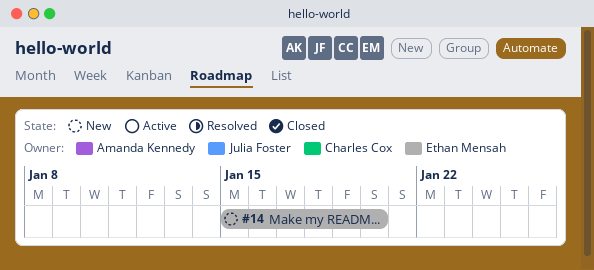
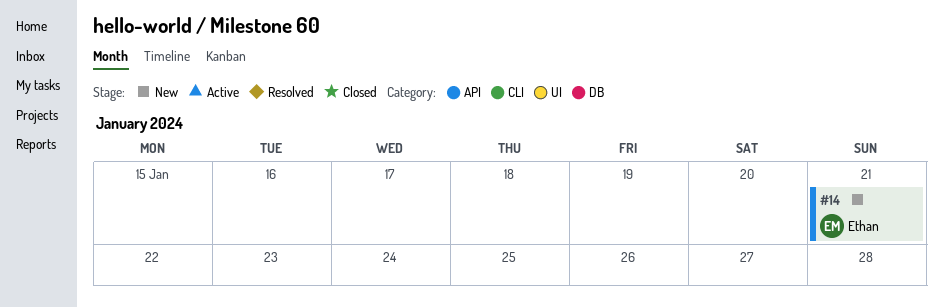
#14, due: Jan 20 -> Jan 21

